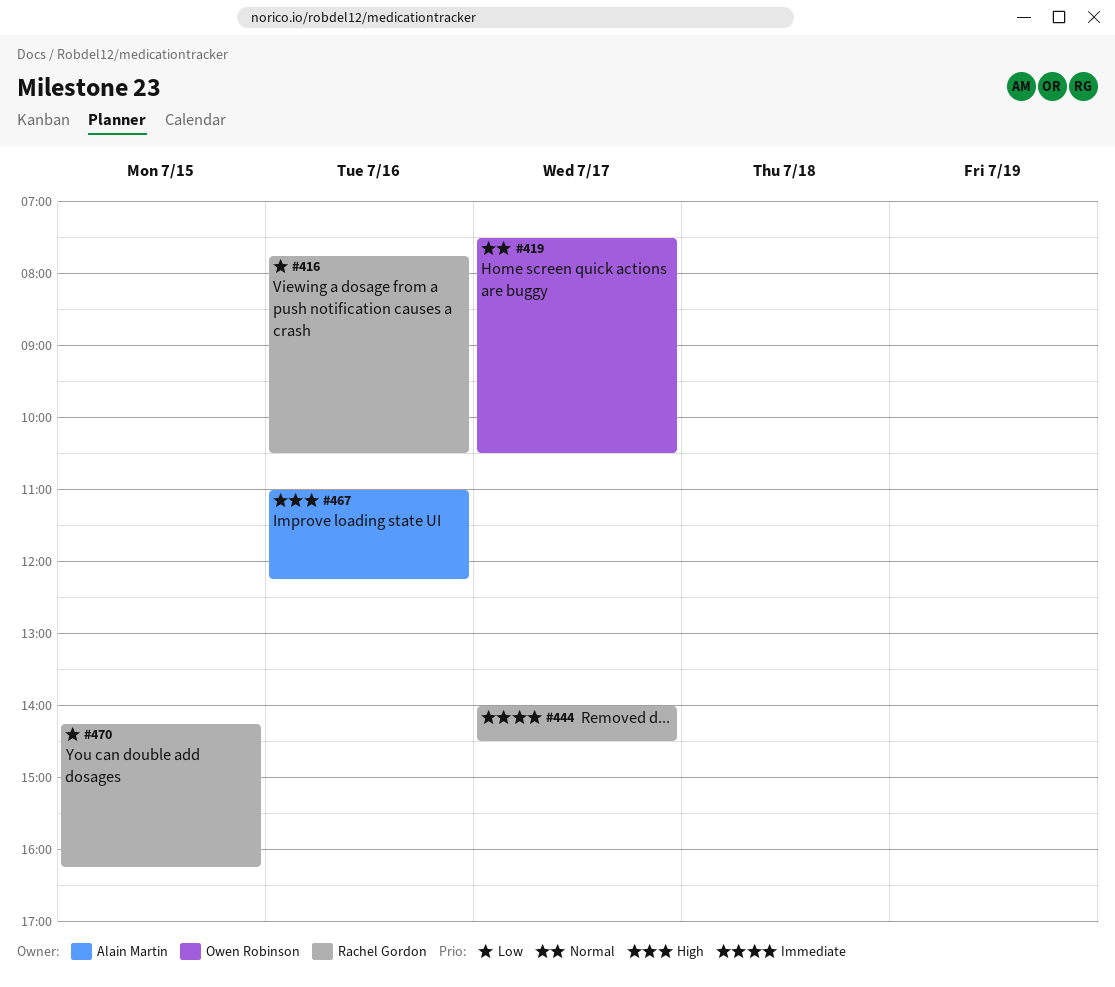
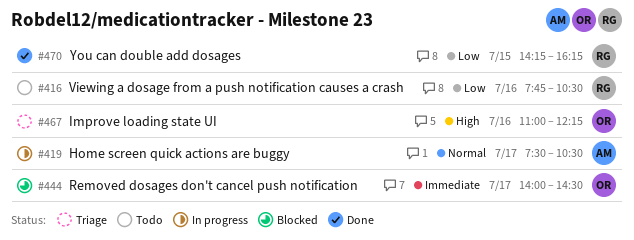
#419, owner: Owen Robinson -> Alain Martin
#444, owner: Rachel Gordon -> Owen Robinson
#467, owner: Alain Martin -> Owen Robinson

